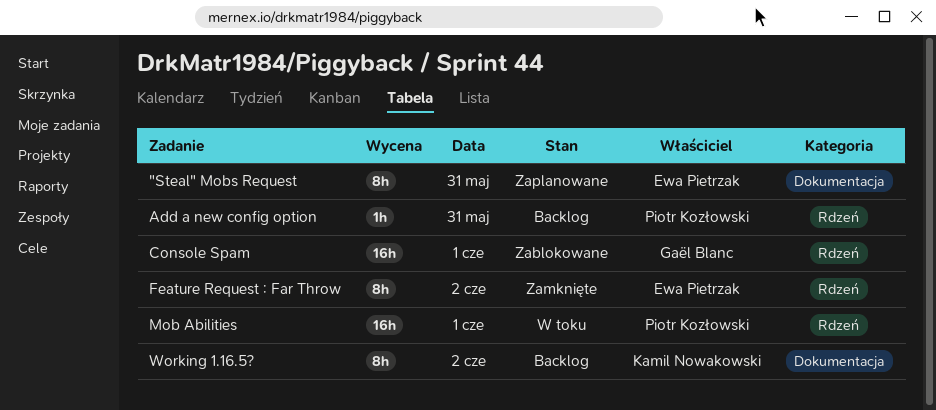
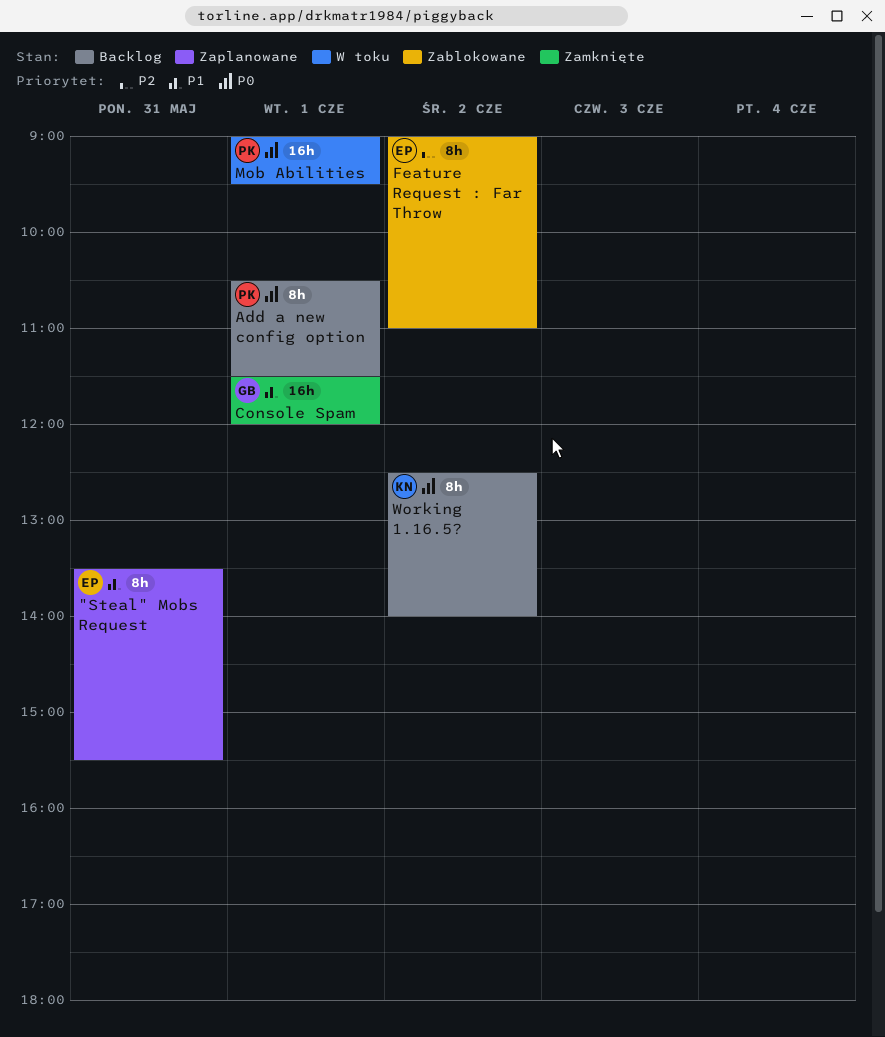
Add a new config option, estimate: 1h -> 8h
Add a new config option, day: May 31 -> Jun 1
Console Spam, status: Zablokowane -> Zamknięte
Feature Request : Far Throw, status: Zamknięte -> Zablokowane

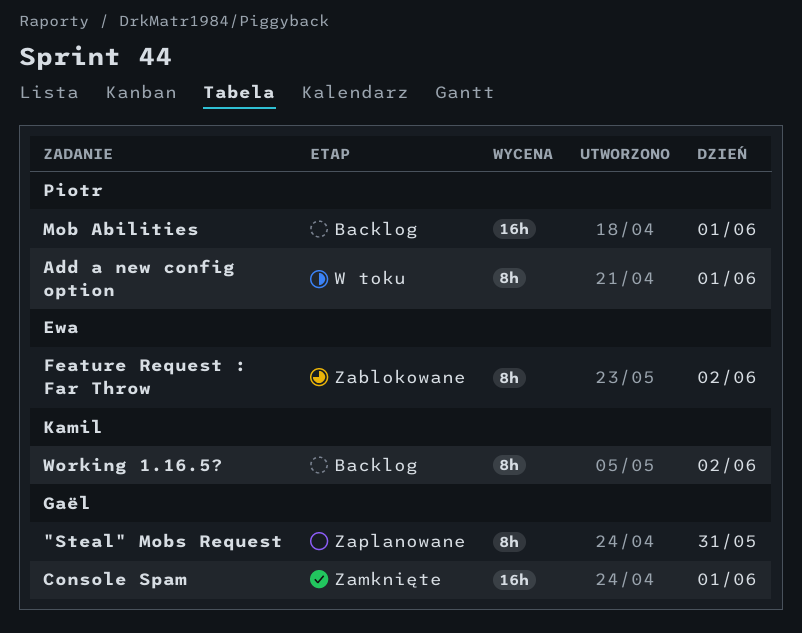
"Steal" Mobs Request, owner: Ewa -> Gaël
Add a new config option, status: Backlog -> W toku
Mob Abilities, status: W toku -> Backlog

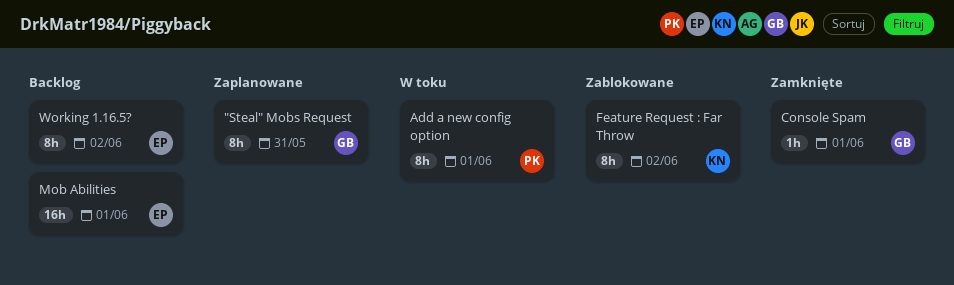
Console Spam, estimate: 16h -> 1h
Feature Request : Far Throw, owner: Ewa -> Kamil
Mob Abilities, owner: Piotr -> Ewa
Working 1.16.5?, owner: Kamil -> Ewa

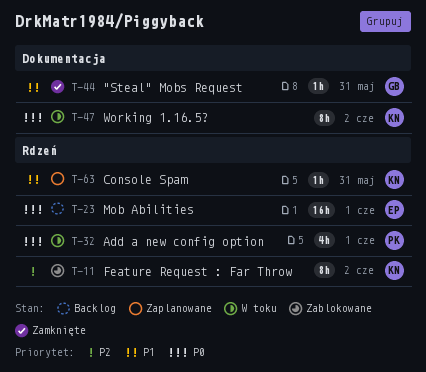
"Steal" Mobs Request, status: Zaplanowane -> Zamknięte
"Steal" Mobs Request, estimate: 8h -> 1h
Add a new config option, estimate: 8h -> 4h
Console Spam, status: Zamknięte -> Zaplanowane
Console Spam, owner: GB -> KN
Console Spam, day: Jun 1 -> May 31
Working 1.16.5?, status: Backlog -> W toku
Working 1.16.5?, owner: EP -> KN

